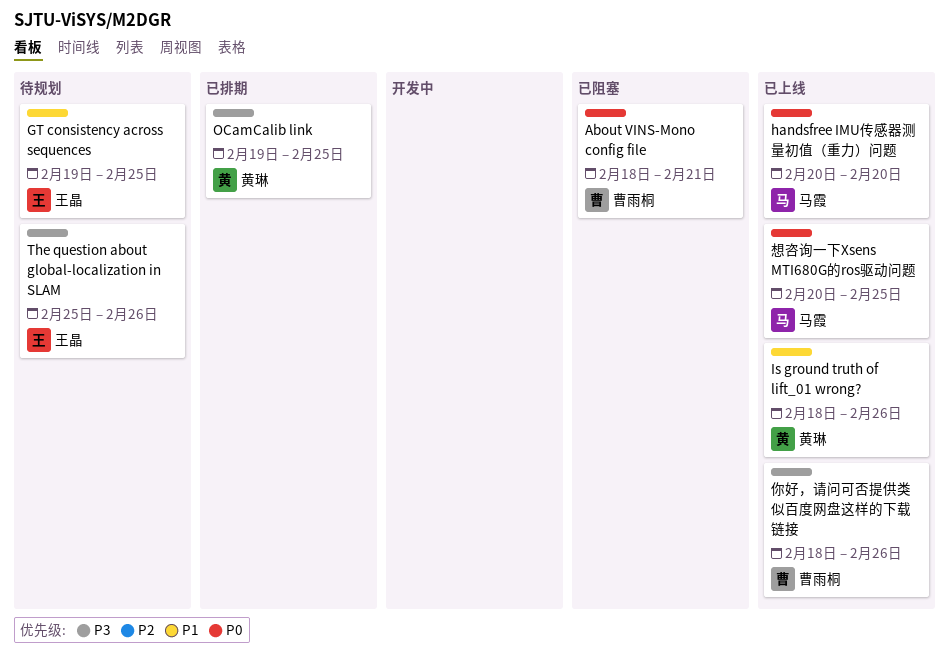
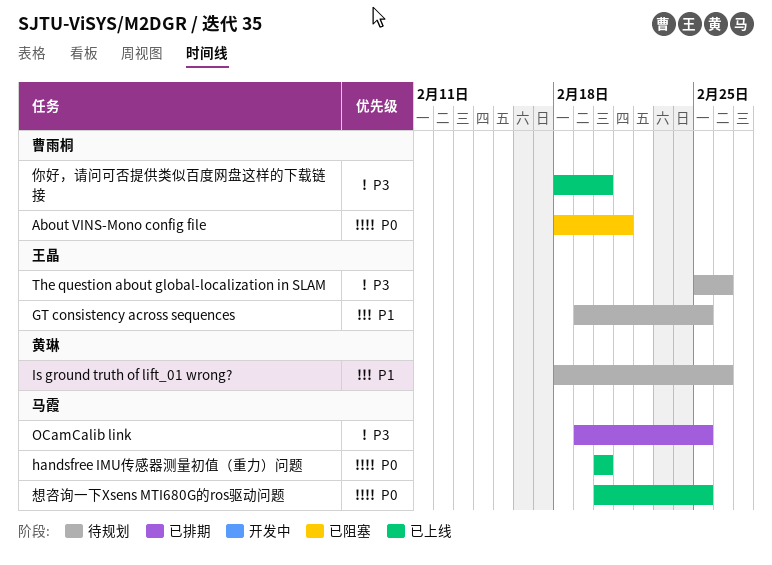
Is ground truth of lift_01 wrong?, status: 已上线 -> 待规划
OCamCalib link, owner: 黄琳 -> 马霞
你好，请问可否提供类似百度网盘这样的下载链接, due: Feb 26 -> Feb 20

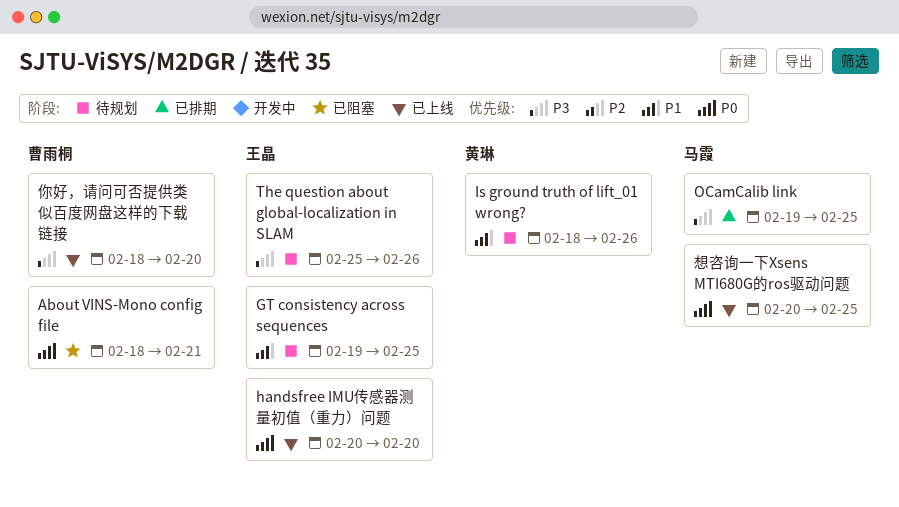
handsfree IMU传感器测量初值（重力）问题, owner: 马霞 -> 王晶

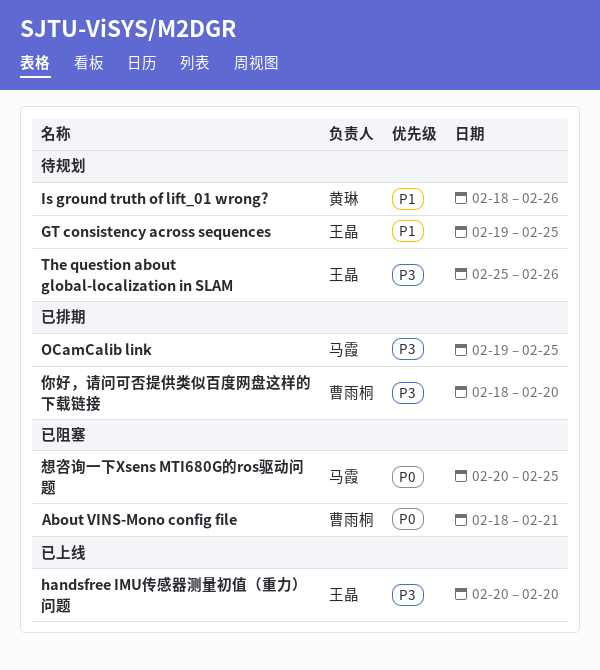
handsfree IMU传感器测量初值（重力）问题, priority: P0 -> P3
你好，请问可否提供类似百度网盘这样的下载链接, status: 已上线 -> 已排期
想咨询一下Xsens MTI680G的ros驱动问题, status: 已上线 -> 已阻塞

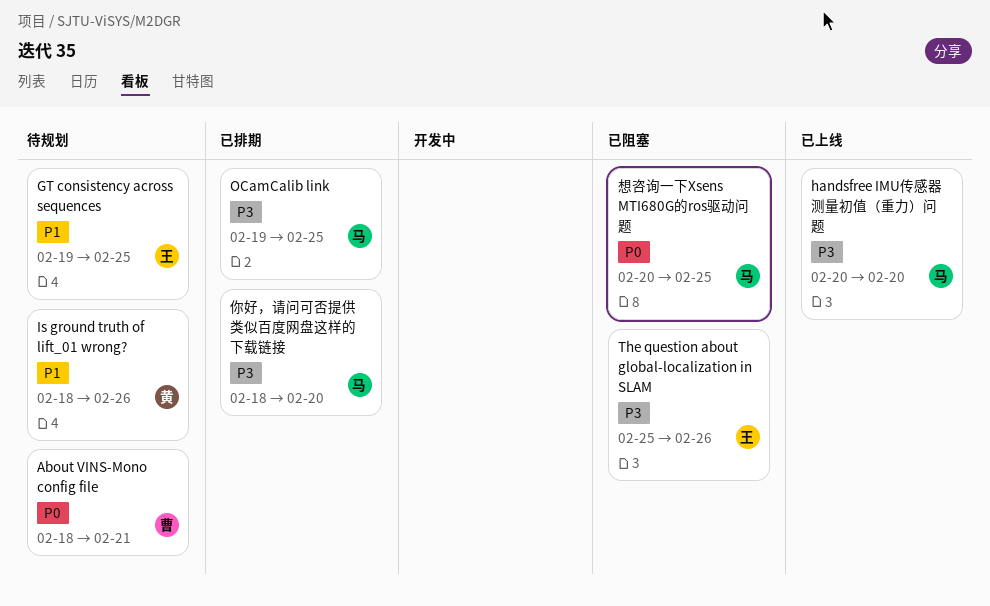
About VINS-Mono config file, status: 已阻塞 -> 待规划
handsfree IMU传感器测量初值（重力）问题, owner: 王晶 -> 马霞
The question about global-localization in SLAM, status: 待规划 -> 已阻塞
你好，请问可否提供类似百度网盘这样的下载链接, owner: 曹雨桐 -> 马霞

